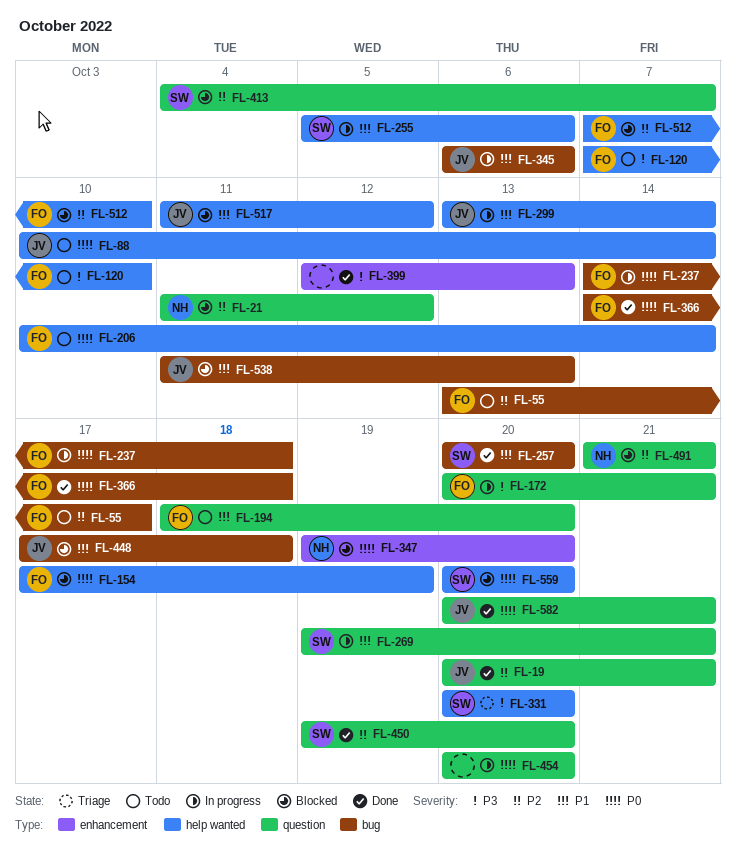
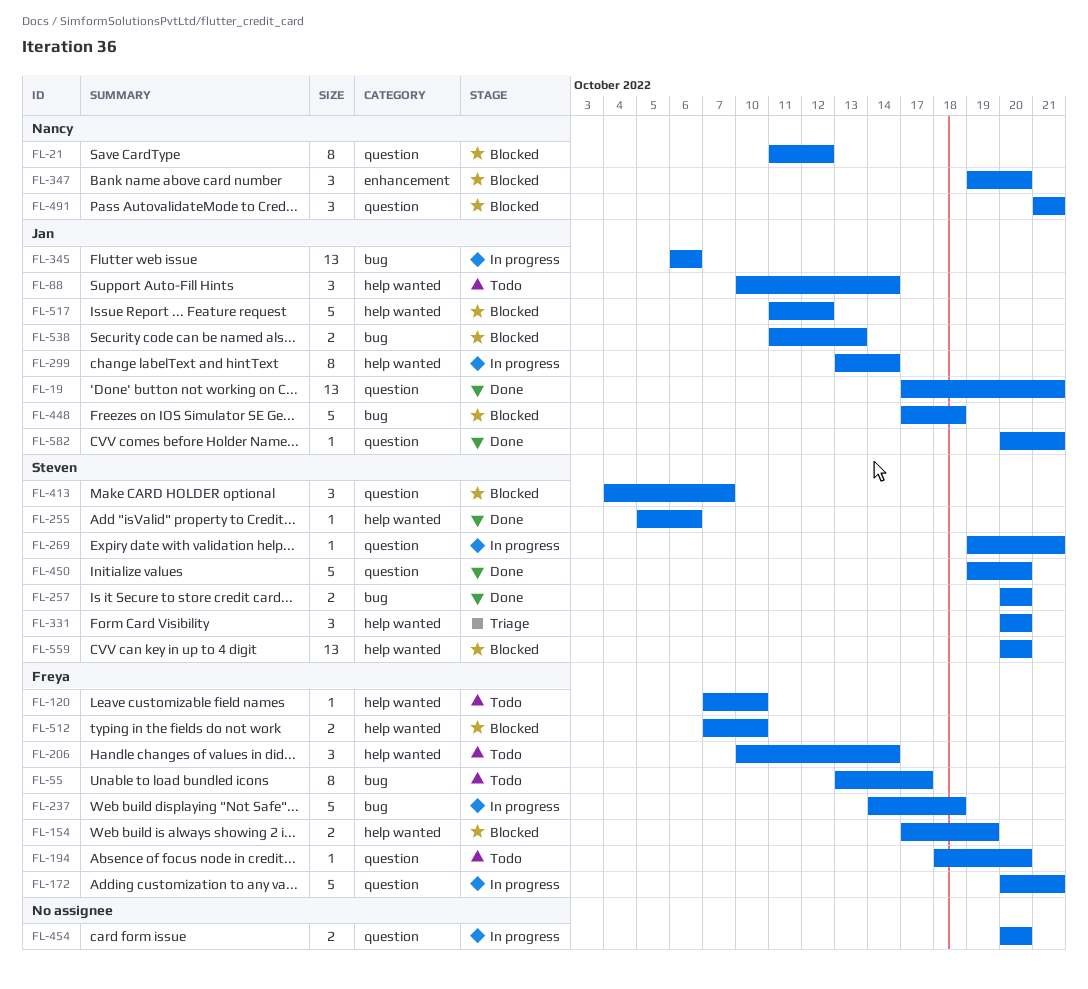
FL-19, start: Oct 20 -> Oct 17
FL-255, status: In progress -> Done
FL-366: present -> none
FL-399: present -> none

